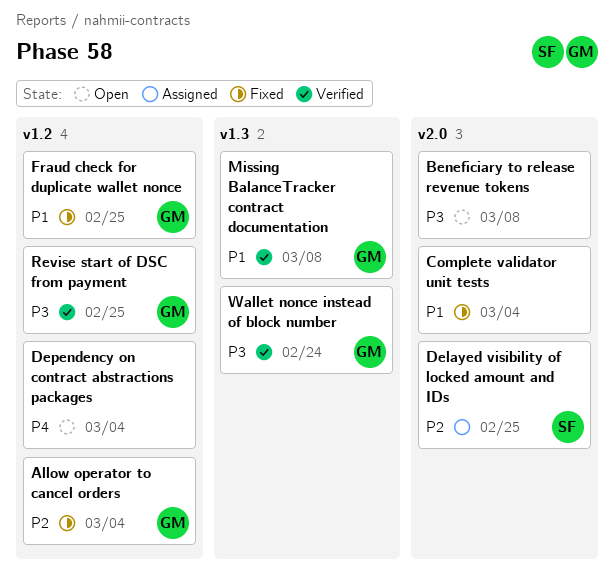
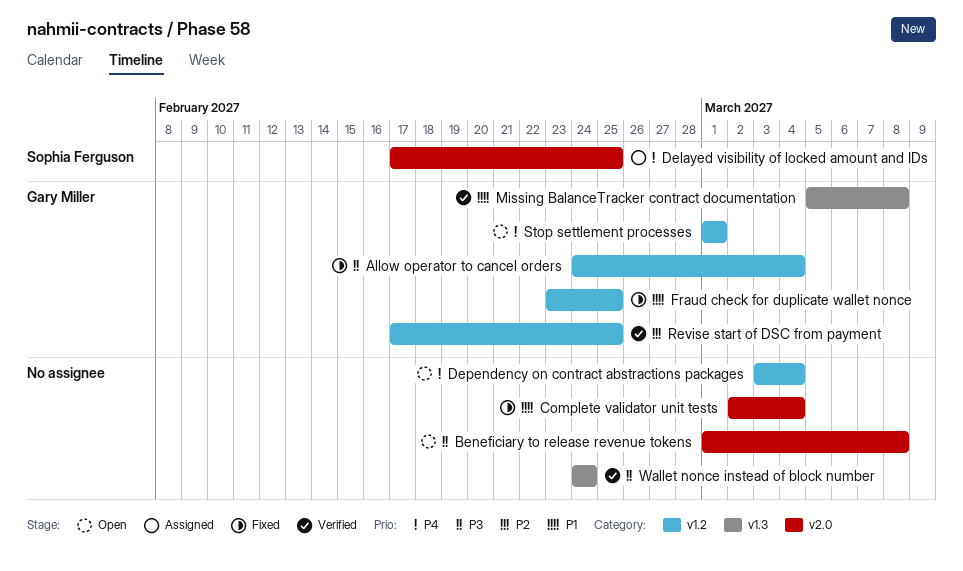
Allow operator to cancel orders, priority: P2 -> P3
Delayed visibility of locked amount and IDs, priority: P2 -> P4
Revise start of DSC from payment, priority: P3 -> P2
Stop settlement processes: none -> present
Wallet nonce instead of block number, owner: Gary Miller -> none

